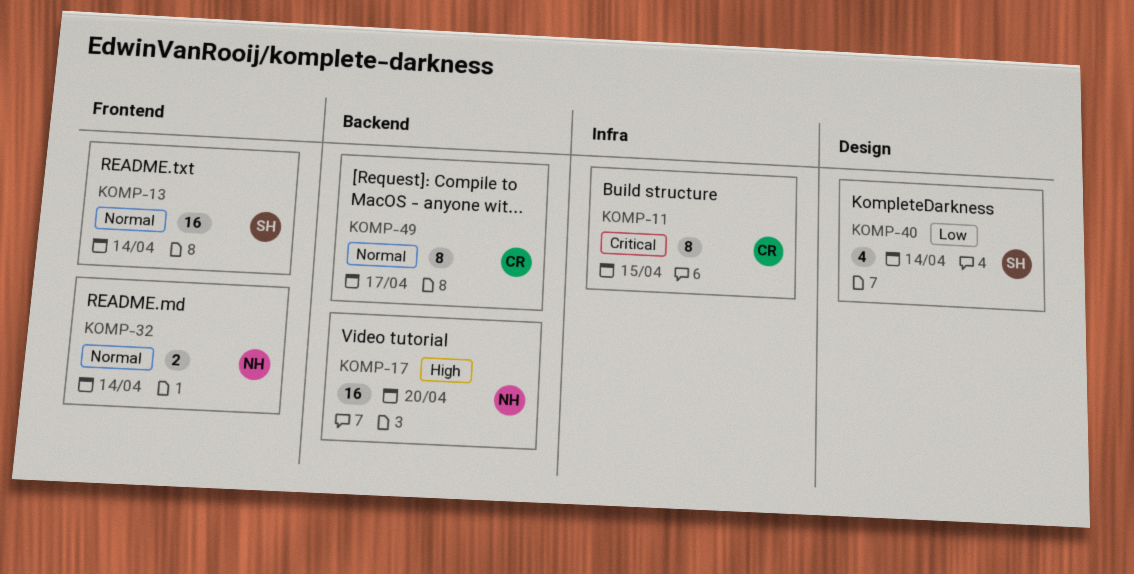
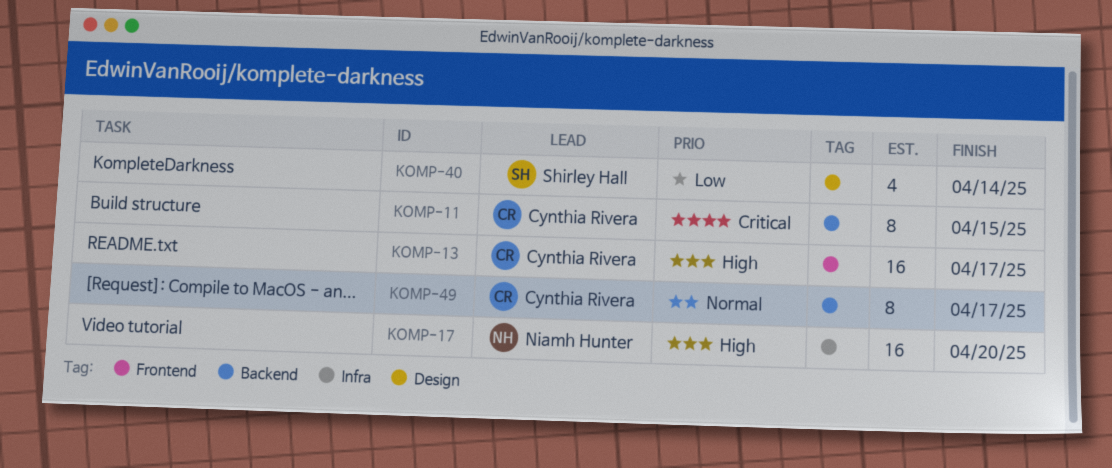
KOMP-11, label: Infra -> Backend
KOMP-13, owner: Shirley Hall -> Cynthia Rivera
KOMP-13, priority: Normal -> High
KOMP-13, due: Apr 14 -> Apr 17
KOMP-17, label: Backend -> Infra
KOMP-32: present -> none

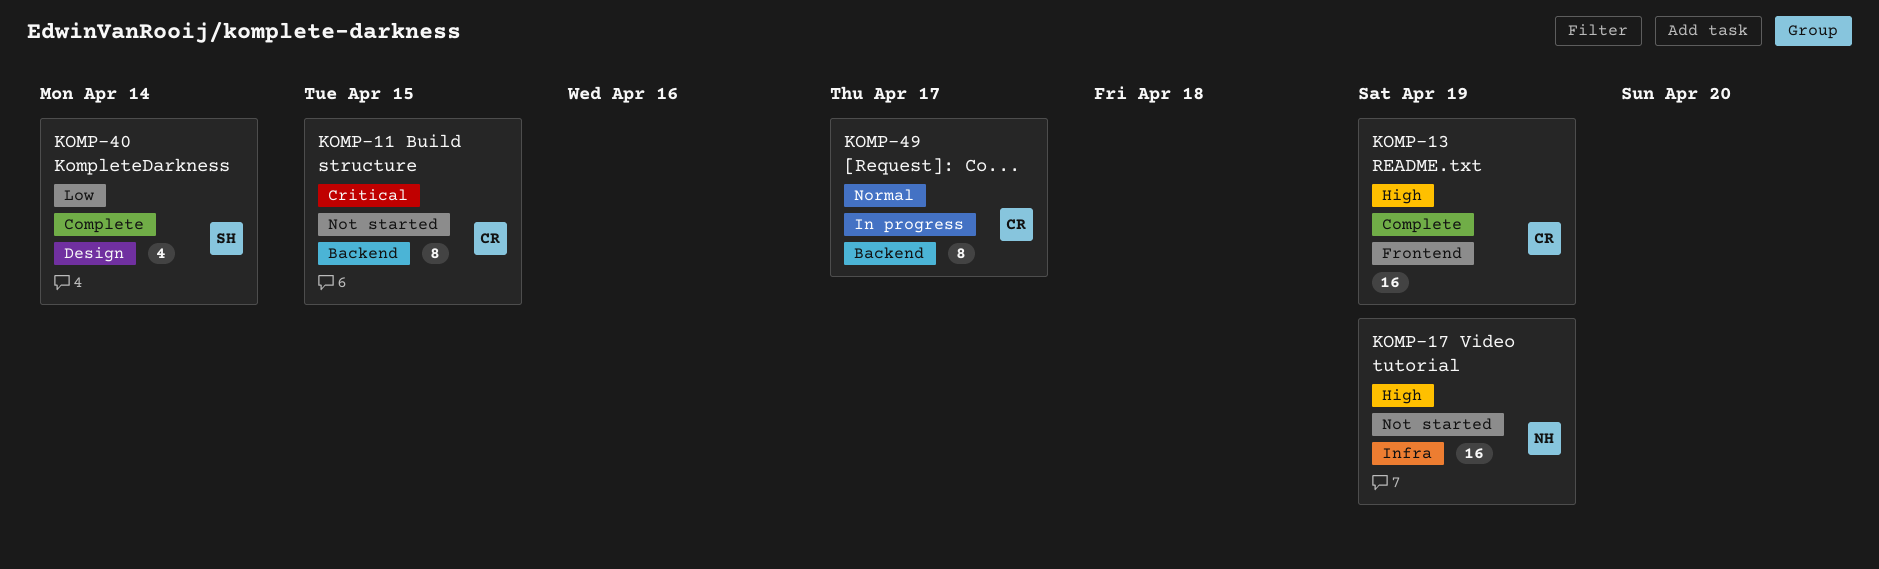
KOMP-13, due: Apr 17 -> Apr 19
KOMP-17, due: Apr 20 -> Apr 19

